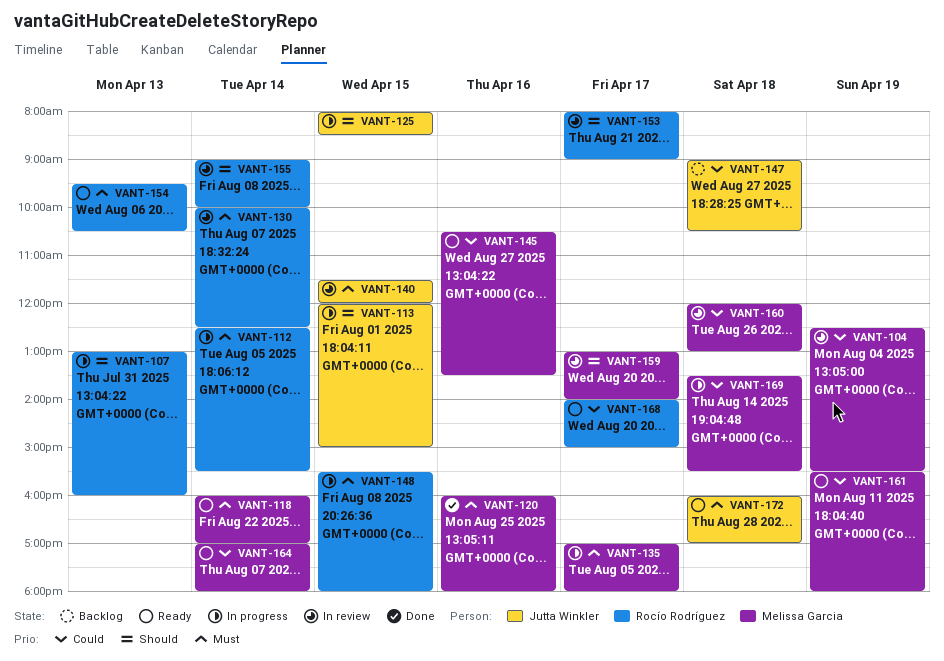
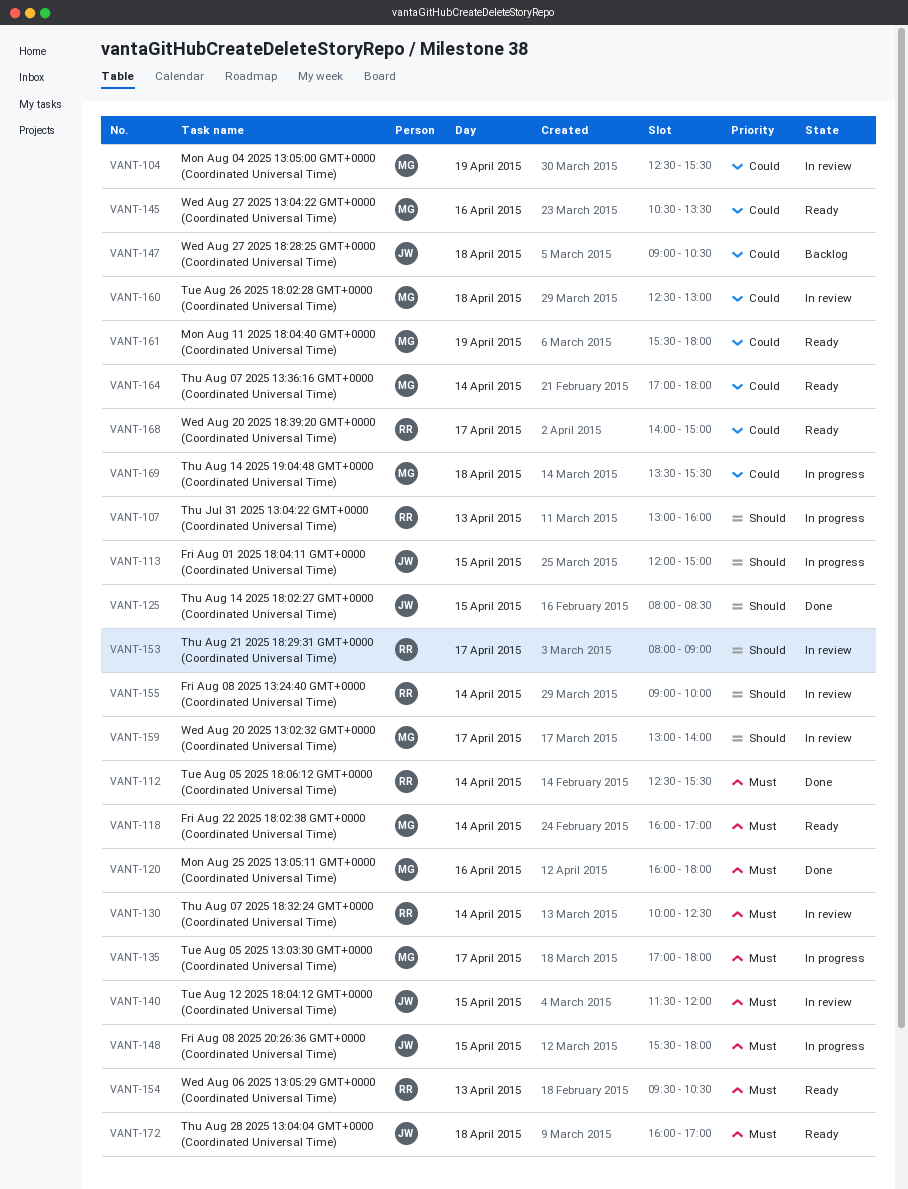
VANT-112, status: In progress -> Done
VANT-125, status: In progress -> Done
VANT-148, owner: Rocío Rodríguez -> Jutta Winkler
VANT-160, begins: 12:00 -> 12:30

